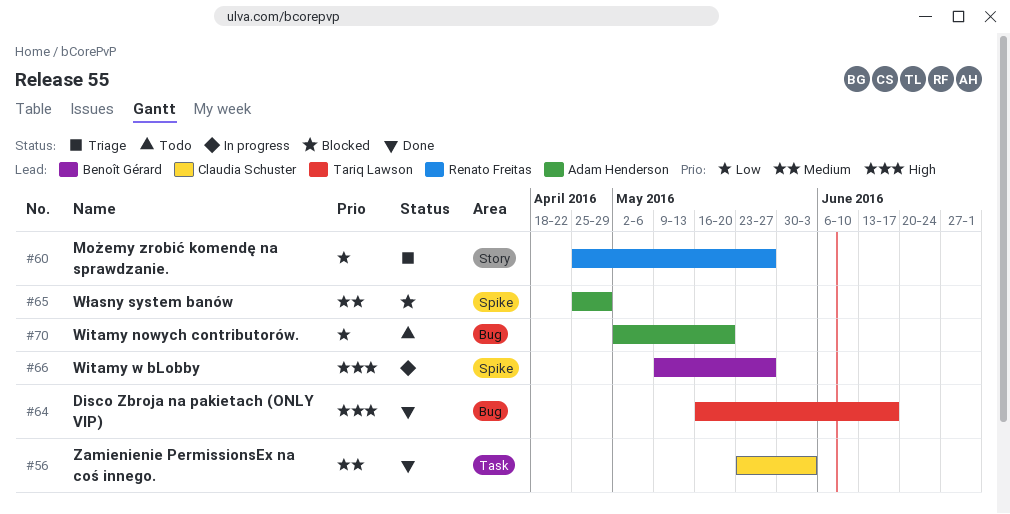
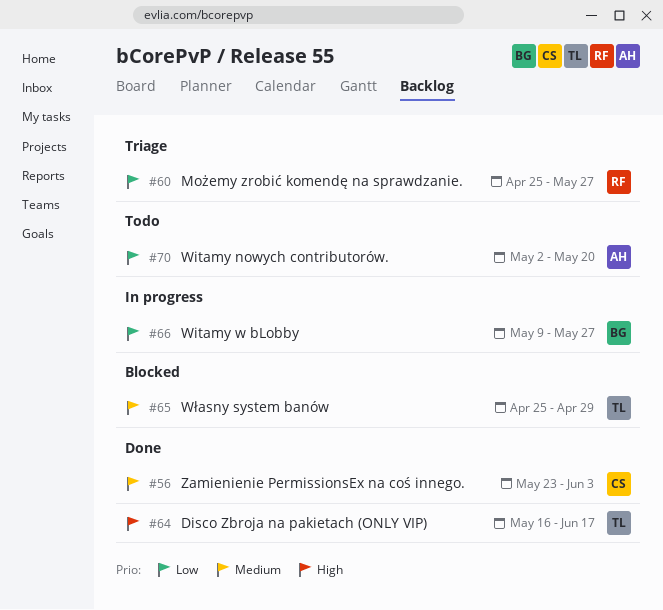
#65, owner: Adam Henderson -> Tariq Lawson
#66, priority: High -> Low

